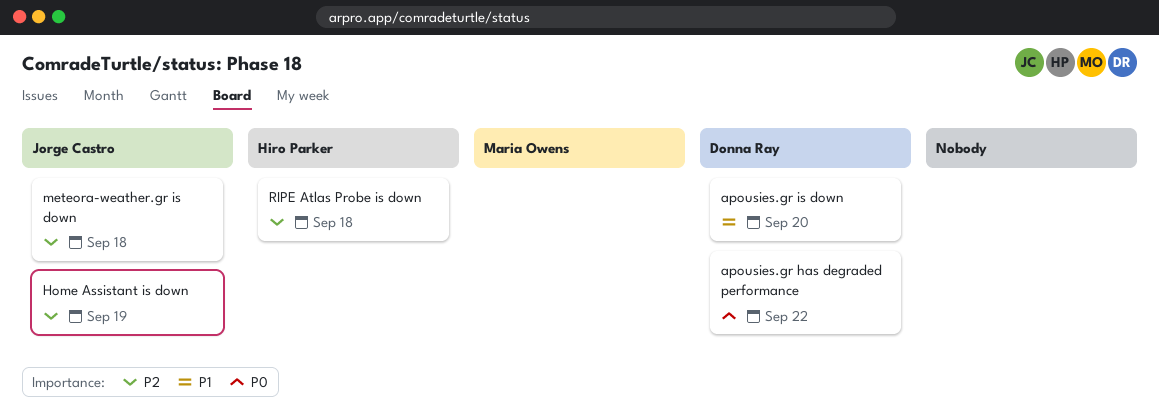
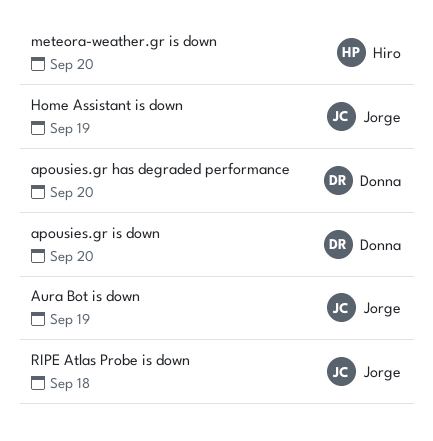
apousies.gr has degraded performance, day: Sep 22 -> Sep 20
Aura Bot is down: none -> present
meteora-weather.gr is down, owner: Jorge Castro -> Hiro Parker
meteora-weather.gr is down, day: Sep 18 -> Sep 20
RIPE Atlas Probe is down, owner: Hiro Parker -> Jorge Castro

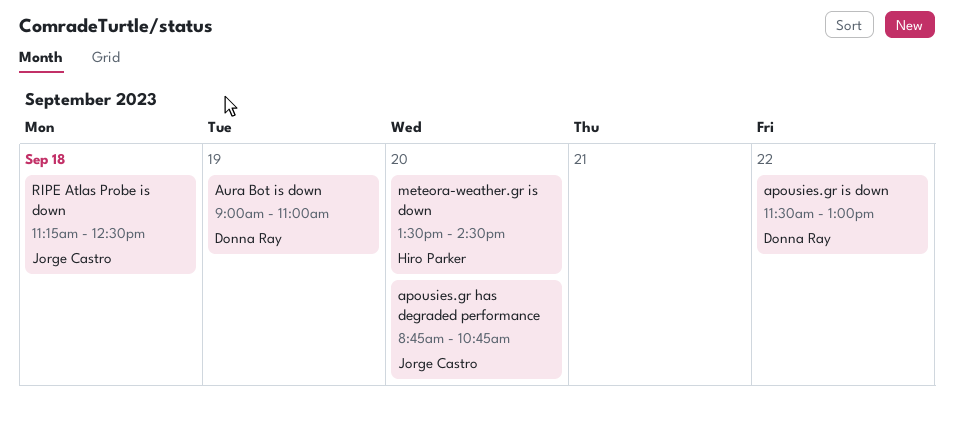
apousies.gr has degraded performance, owner: Donna Ray -> Jorge Castro
apousies.gr is down, day: Sep 20 -> Sep 22
Aura Bot is down, owner: Jorge Castro -> Donna Ray
Home Assistant is down: present -> none

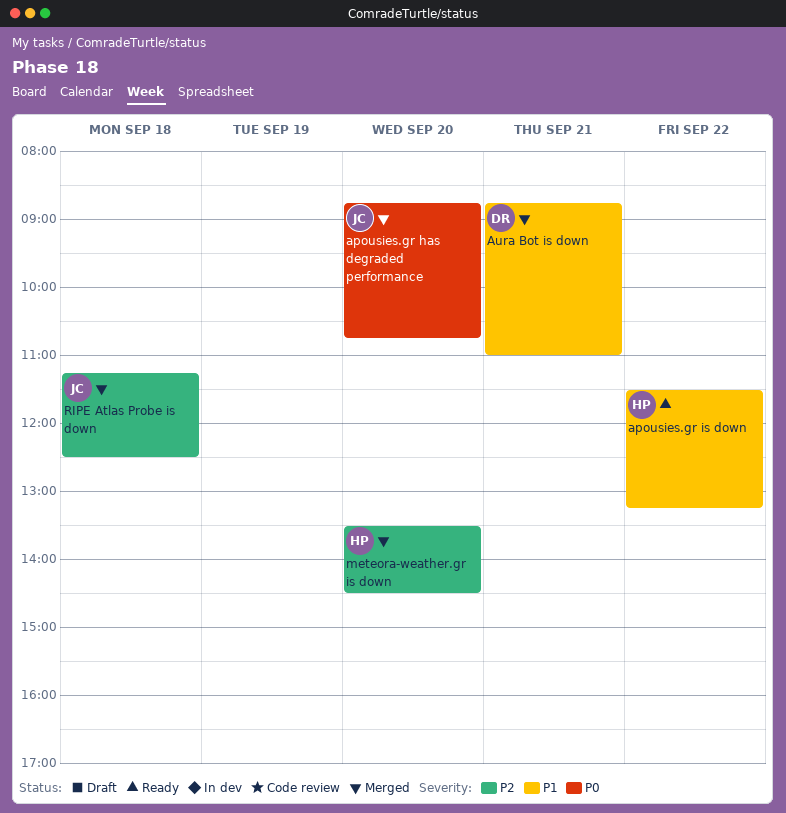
apousies.gr is down, owner: Donna Ray -> Hiro Parker
apousies.gr is down, ends: 13:00 -> 13:15
Aura Bot is down, day: Sep 19 -> Sep 21
Aura Bot is down, begins: 09:00 -> 08:45

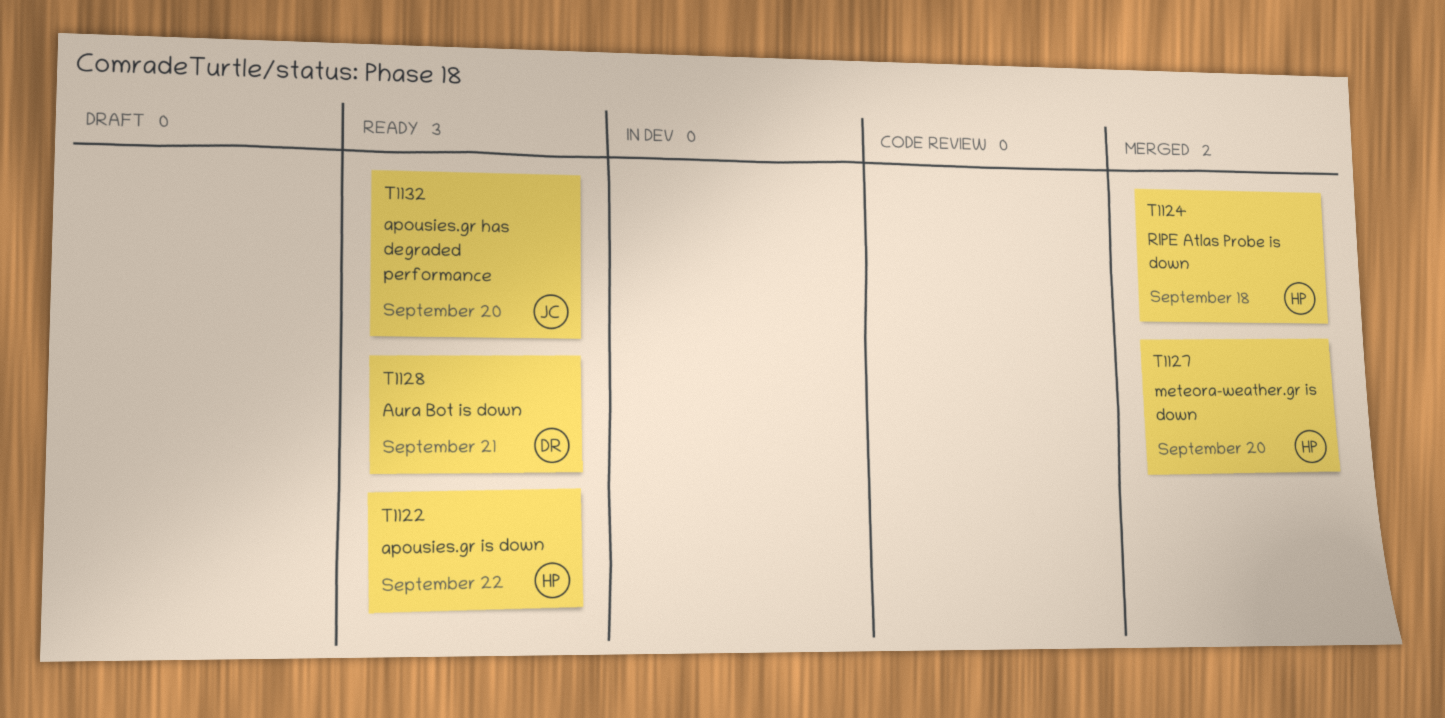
apousies.gr has degraded performance, status: Merged -> Ready
Aura Bot is down, status: Merged -> Ready
RIPE Atlas Probe is down, owner: JC -> HP

